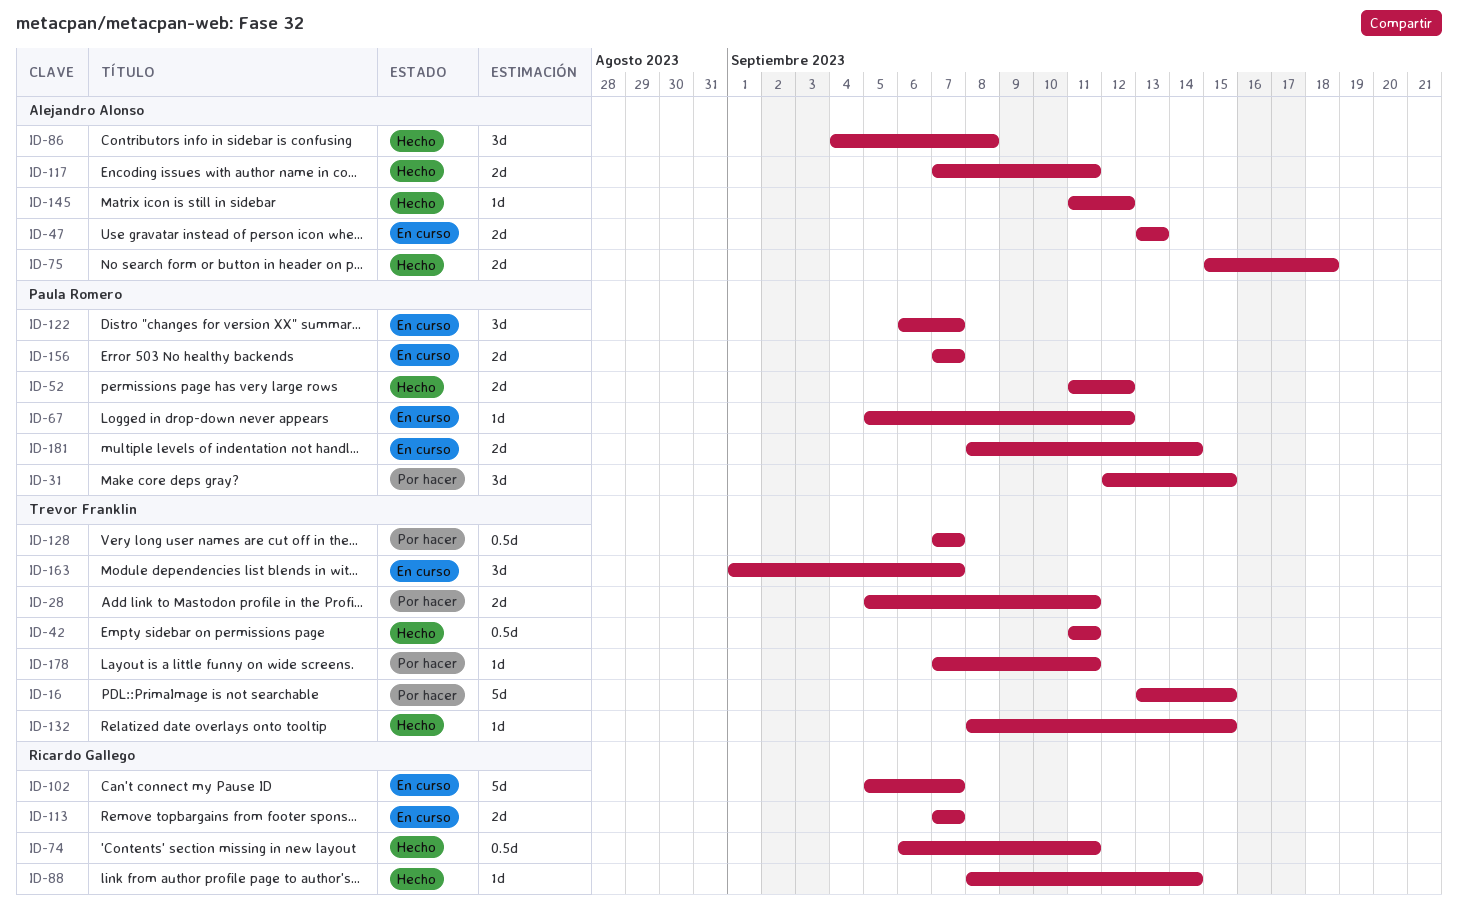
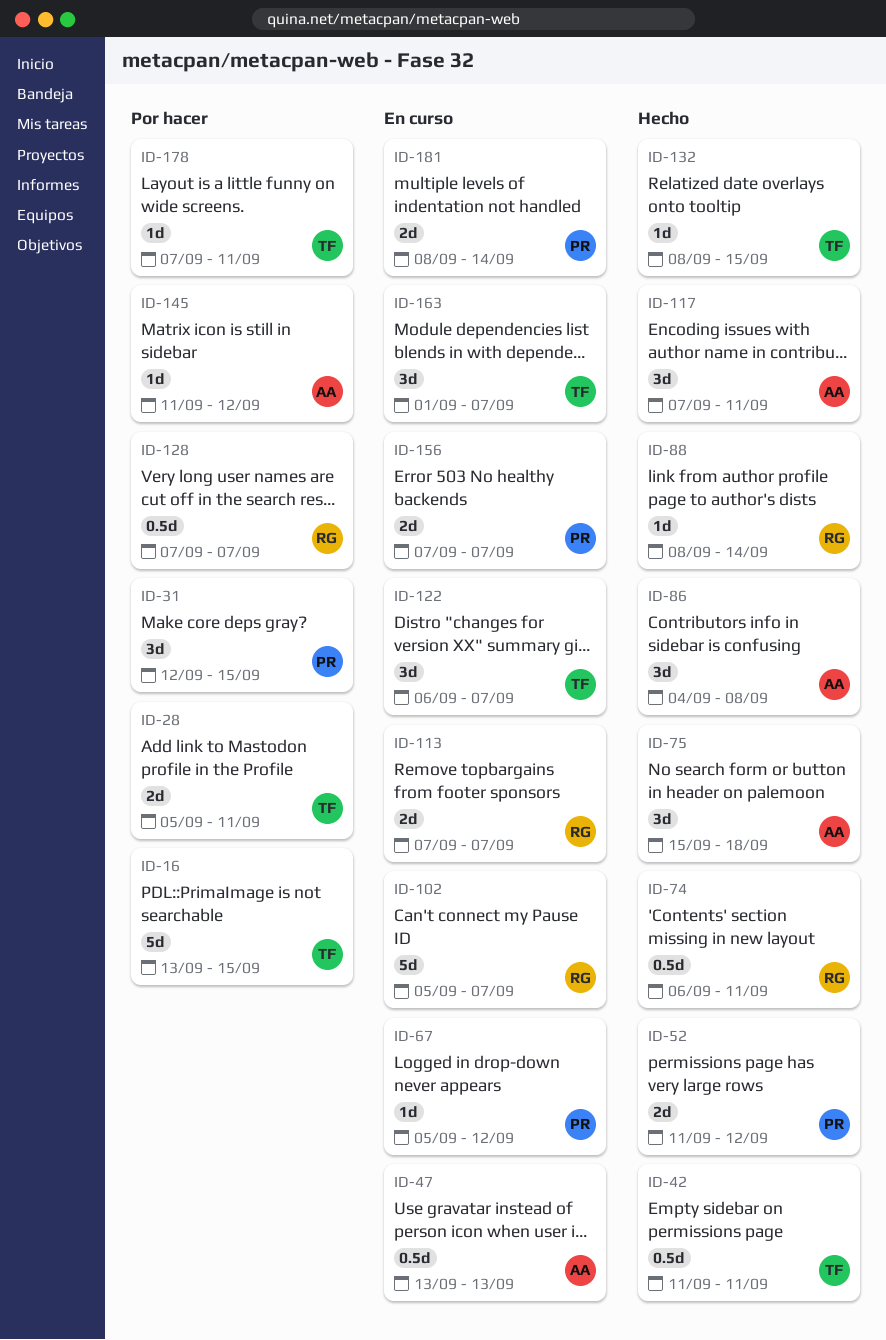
ID-47, estimate: 2d -> 0.5d
ID-75, estimate: 2d -> 3d
ID-117, estimate: 2d -> 3d
ID-122, owner: Paula Romero -> Trevor Franklin
ID-128, owner: Trevor Franklin -> Ricardo Gallego
ID-145, status: Hecho -> Por hacer

